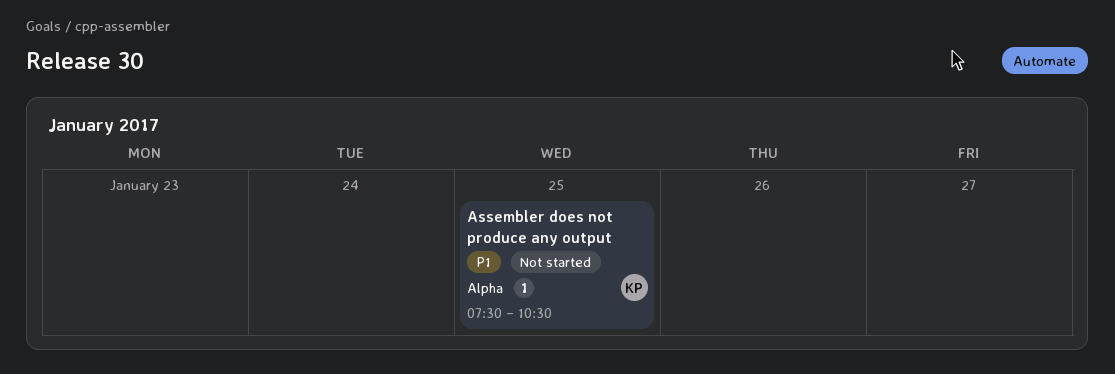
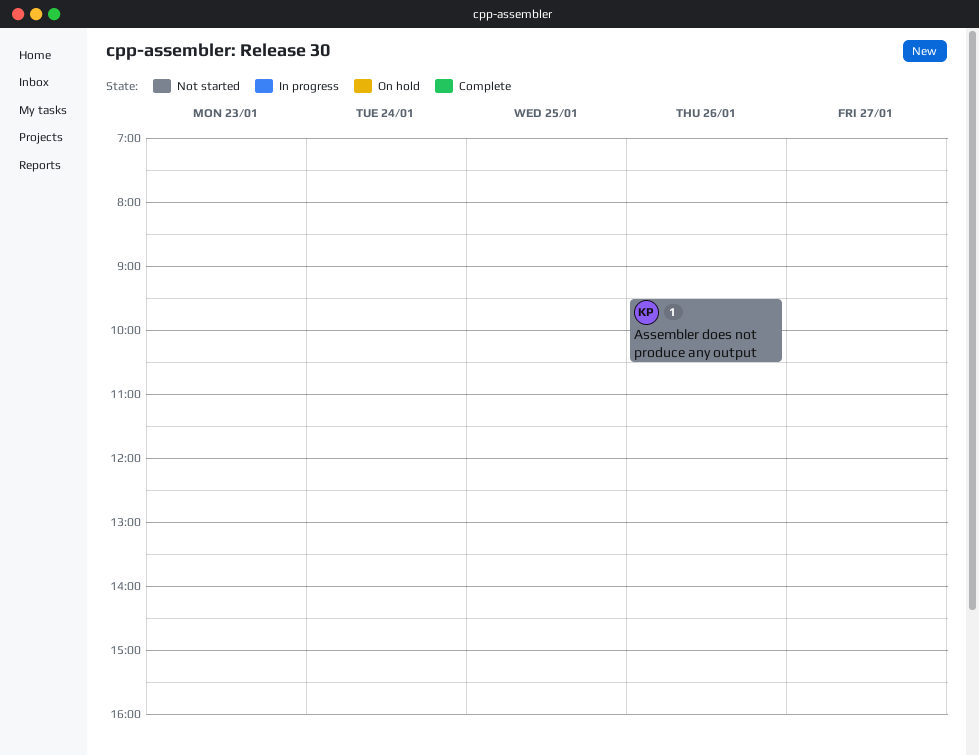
Assembler does not produce any output, day: Jan 25 -> Jan 26
Assembler does not produce any output, begins: 07:30 -> 09:30

